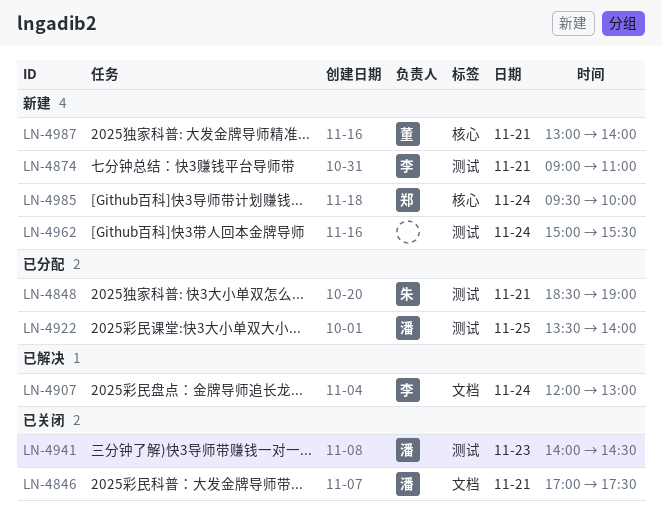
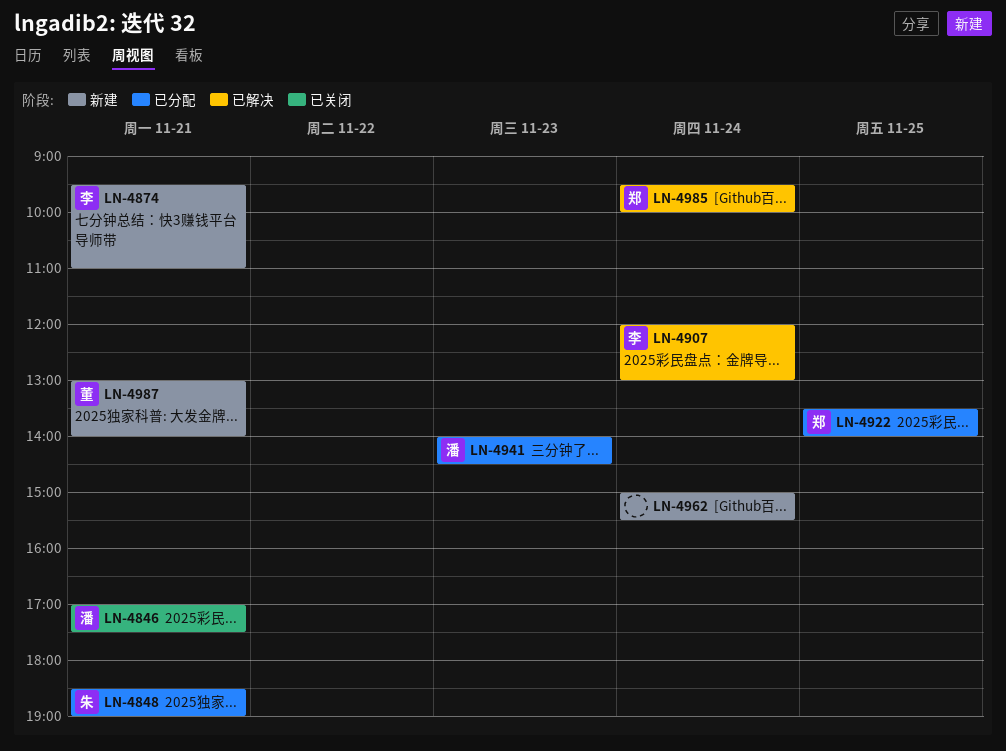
LN-4874, begins: 09:00 -> 09:30
LN-4922, owner: 潘 -> 郑
LN-4941, status: 已关闭 -> 已分配
LN-4985, status: 新建 -> 已解决

